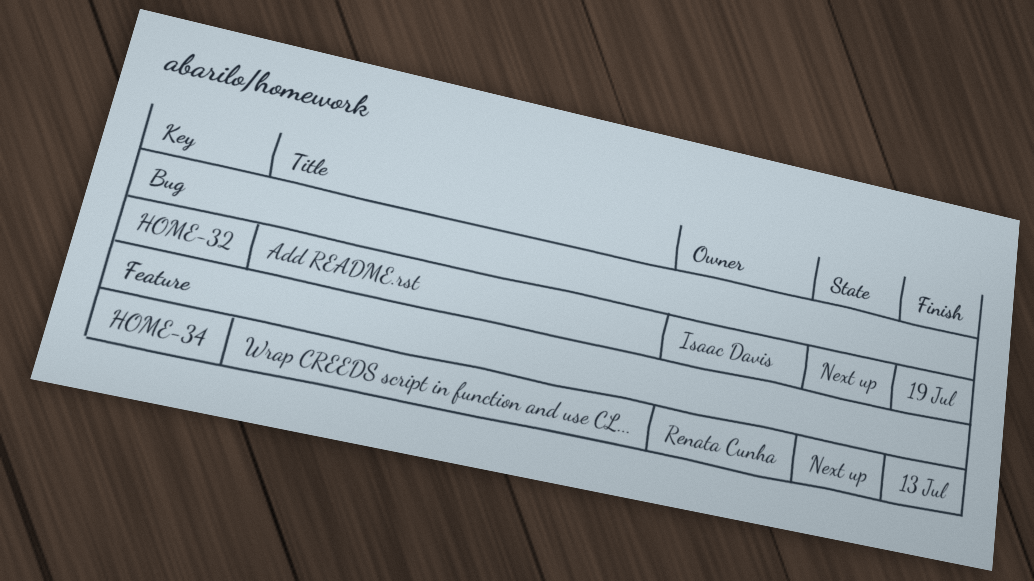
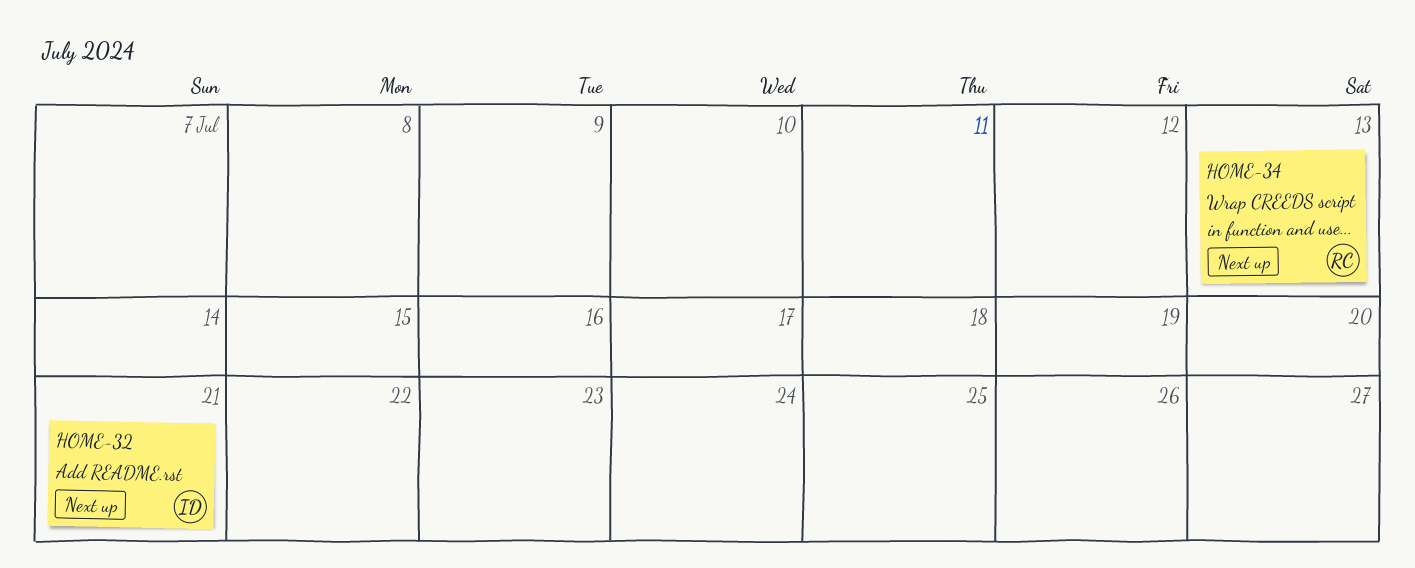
HOME-32, due: Jul 19 -> Jul 21

